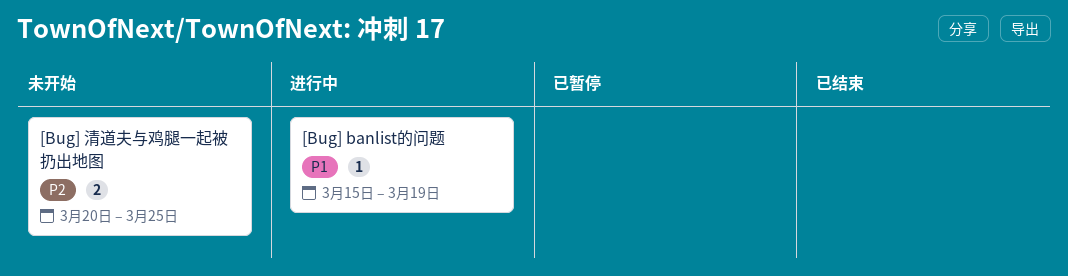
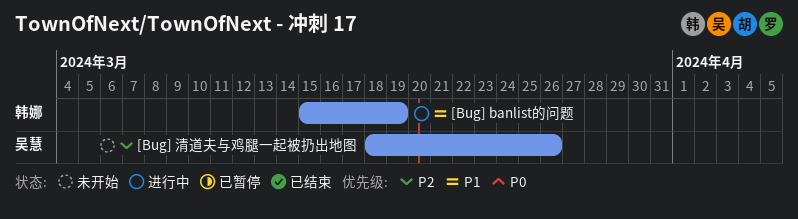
[Bug] 清道夫与鸡腿一起被扔出地图, start: Mar 20 -> Mar 18
[Bug] 清道夫与鸡腿一起被扔出地图, due: Mar 25 -> Mar 26

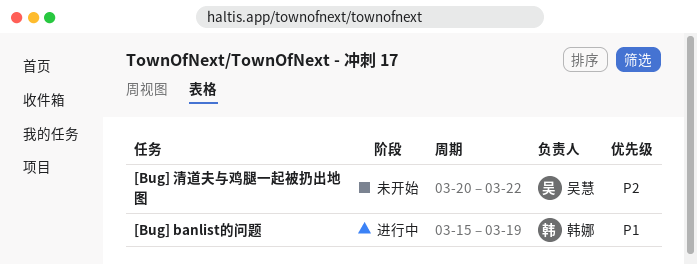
[Bug] 清道夫与鸡腿一起被扔出地图, start: Mar 18 -> Mar 20
[Bug] 清道夫与鸡腿一起被扔出地图, due: Mar 26 -> Mar 22

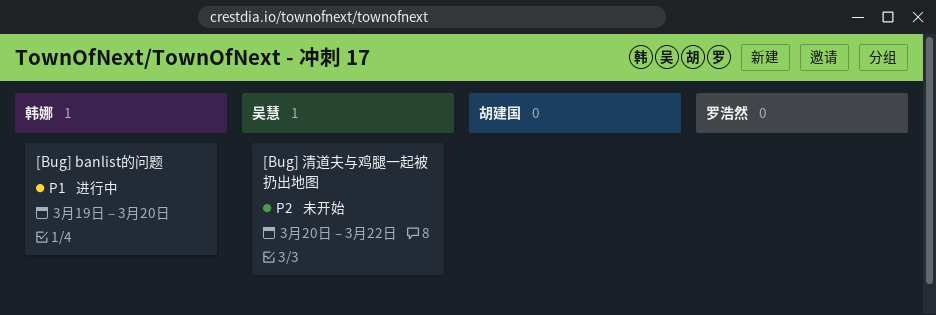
[Bug] banlist的问题, start: Mar 15 -> Mar 19
[Bug] banlist的问题, due: Mar 19 -> Mar 20

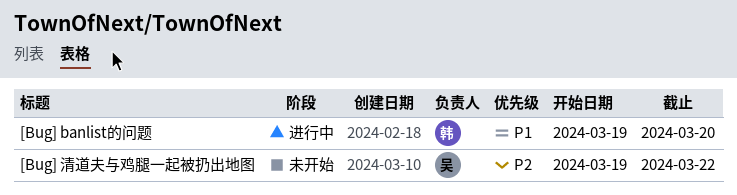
[Bug] 清道夫与鸡腿一起被扔出地图, start: Mar 20 -> Mar 19

